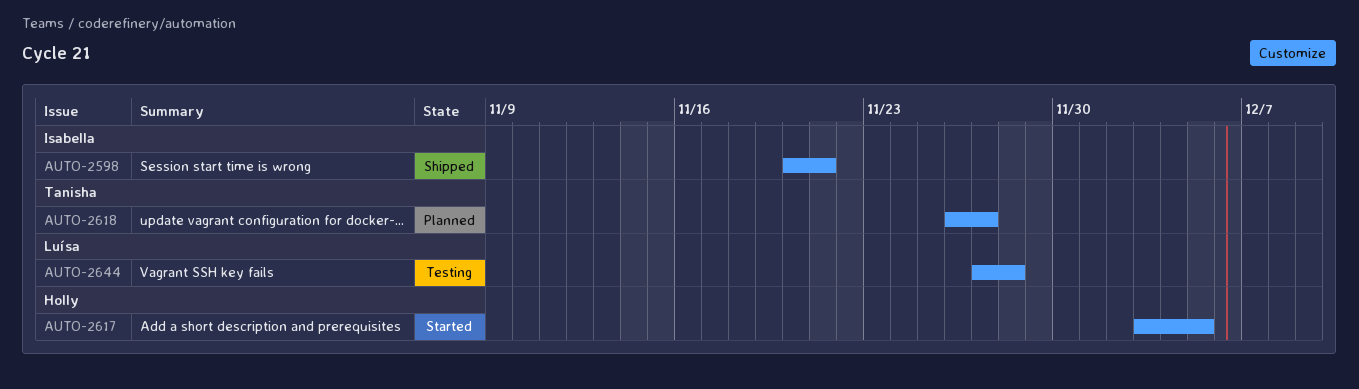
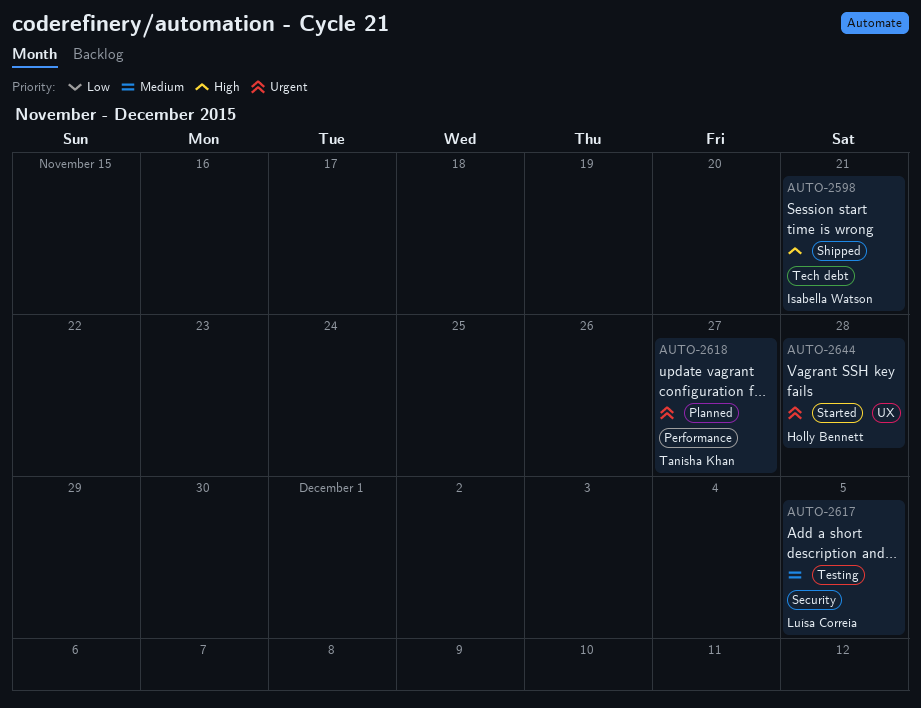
AUTO-2617, status: Started -> Testing
AUTO-2617, owner: Holly Bennett -> Luísa Correia
AUTO-2644, status: Testing -> Started
AUTO-2644, owner: Luísa Correia -> Holly Bennett

